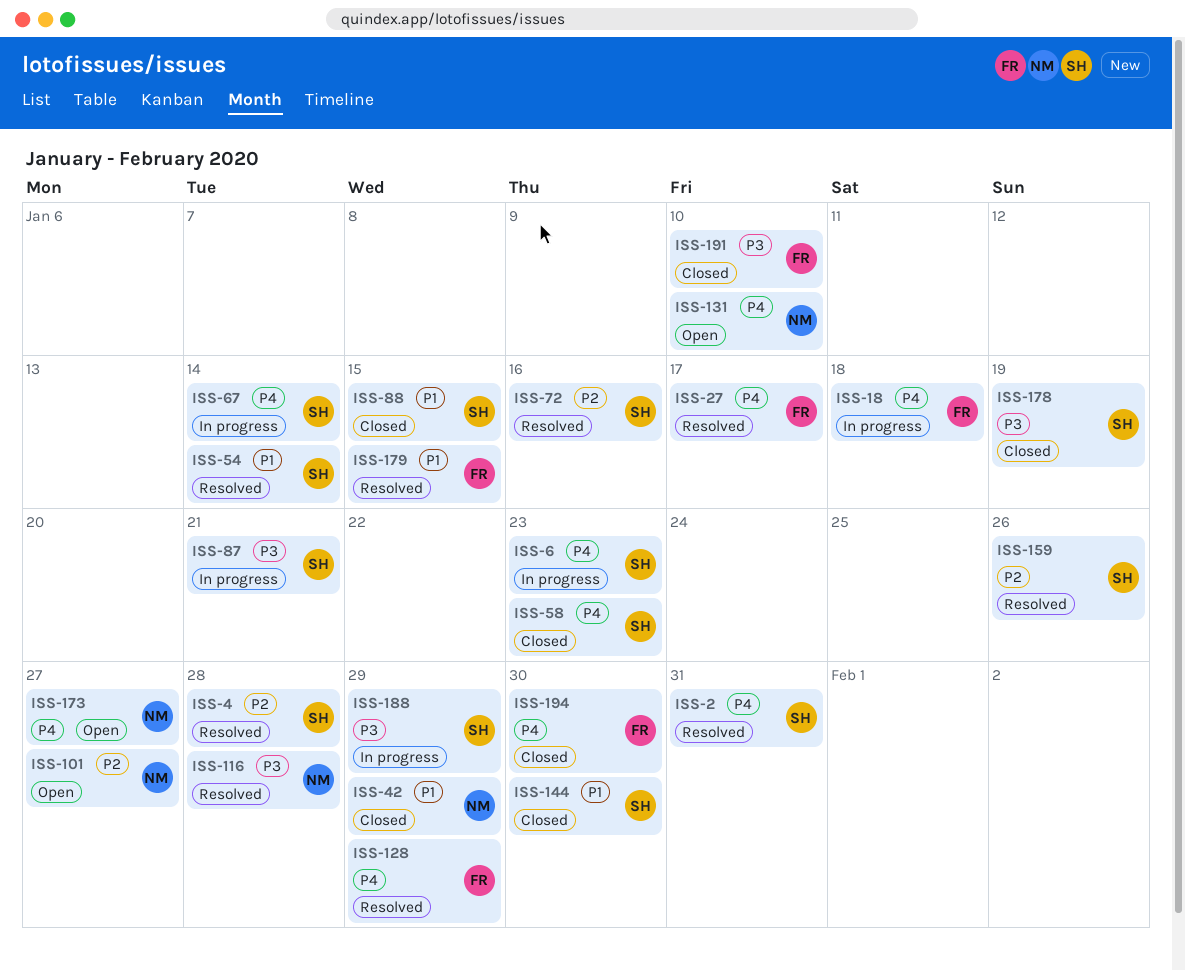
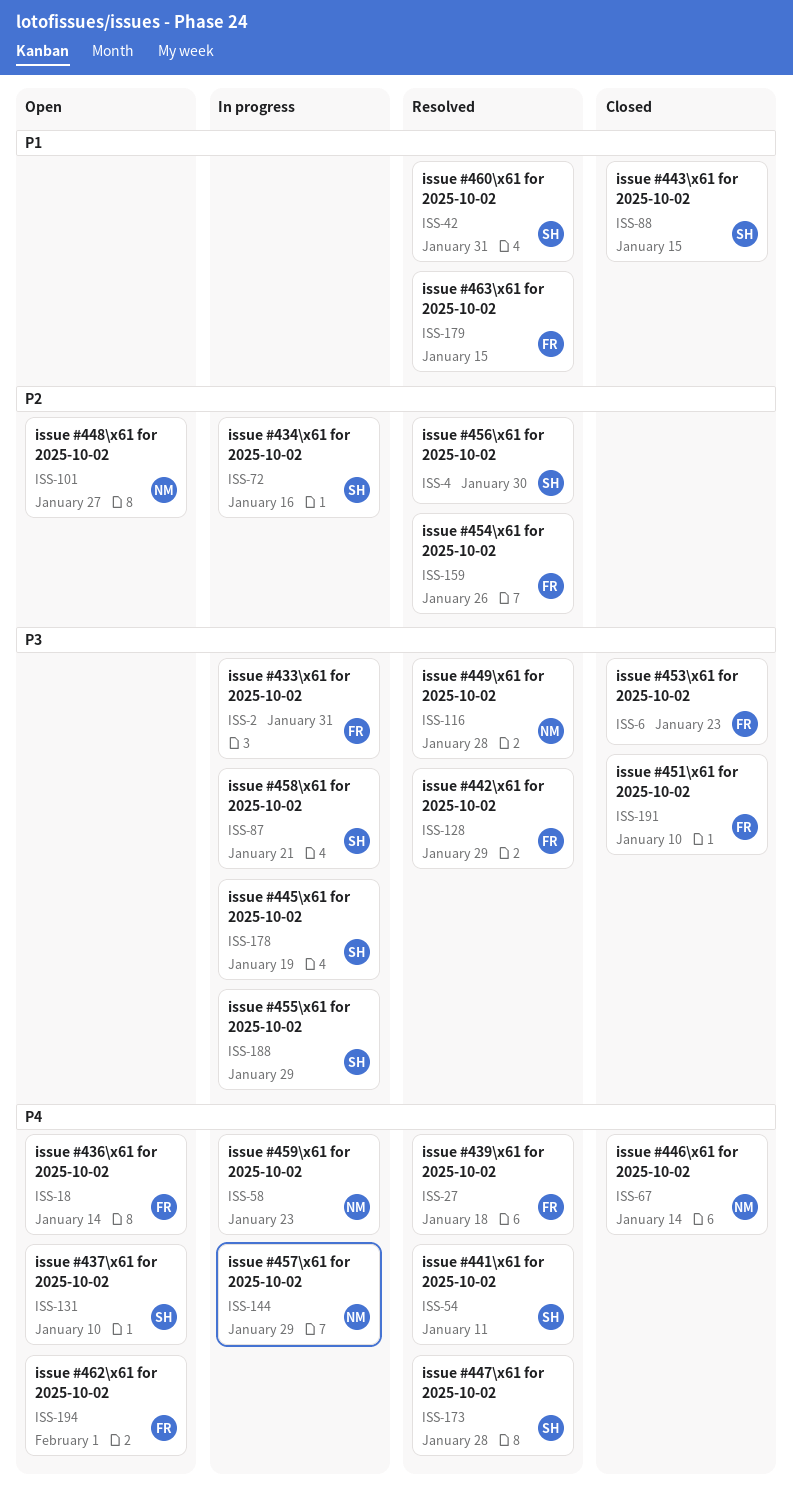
ISS-2, status: Resolved -> In progress
ISS-2, owner: SH -> FR
ISS-2, priority: P4 -> P3
ISS-4, due: Jan 28 -> Jan 30
ISS-6, status: In progress -> Closed
ISS-6, owner: SH -> FR
ISS-6, priority: P4 -> P3
ISS-18, status: In progress -> Open
ISS-18, due: Jan 18 -> Jan 14
ISS-27, due: Jan 17 -> Jan 18
ISS-42, status: Closed -> Resolved
ISS-42, owner: NM -> SH
ISS-42, due: Jan 29 -> Jan 31
ISS-54, priority: P1 -> P4
ISS-54, due: Jan 14 -> Jan 11
ISS-58, status: Closed -> In progress
ISS-58, owner: SH -> NM
ISS-67, status: In progress -> Closed
ISS-67, owner: SH -> NM
ISS-72, status: Resolved -> In progress
ISS-128, priority: P4 -> P3
ISS-131, owner: NM -> SH
ISS-144, status: Closed -> In progress
ISS-144, owner: SH -> NM
ISS-144, priority: P1 -> P4
ISS-144, due: Jan 30 -> Jan 29
ISS-159, owner: SH -> FR
ISS-173, status: Open -> Resolved
ISS-173, owner: NM -> SH
ISS-173, due: Jan 27 -> Jan 28
ISS-178, status: Closed -> In progress
ISS-194, status: Closed -> Open
ISS-194, due: Jan 30 -> Feb 1

